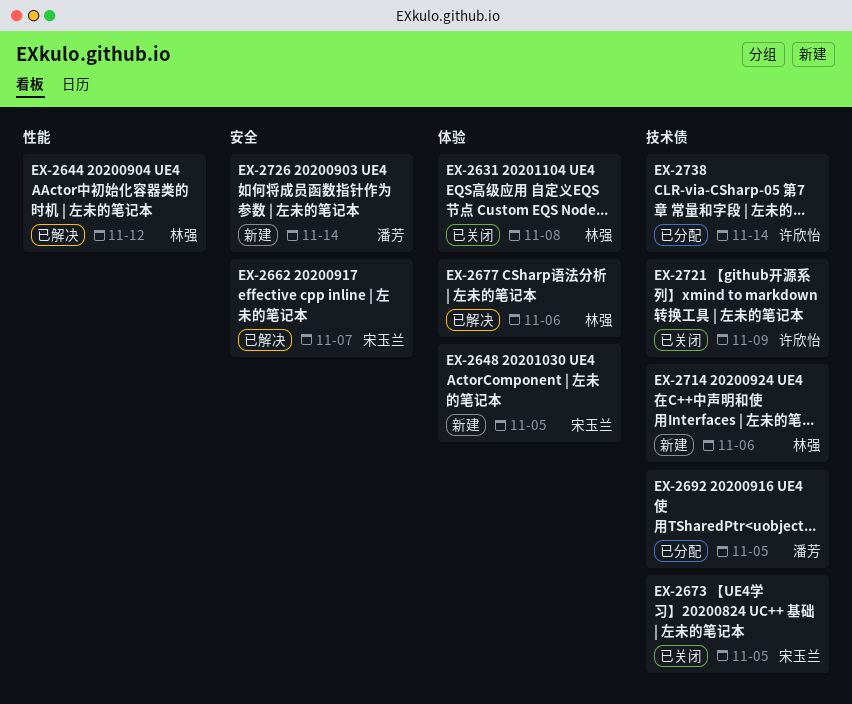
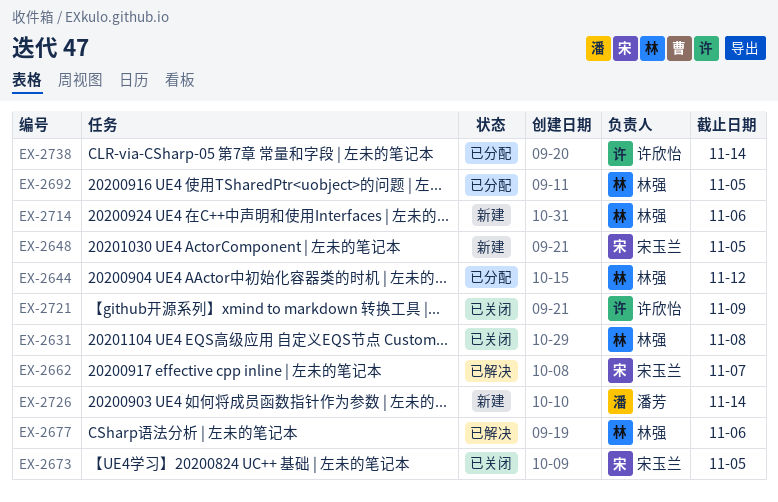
EX-2644, status: 已解决 -> 已分配
EX-2692, owner: 潘芳 -> 林强

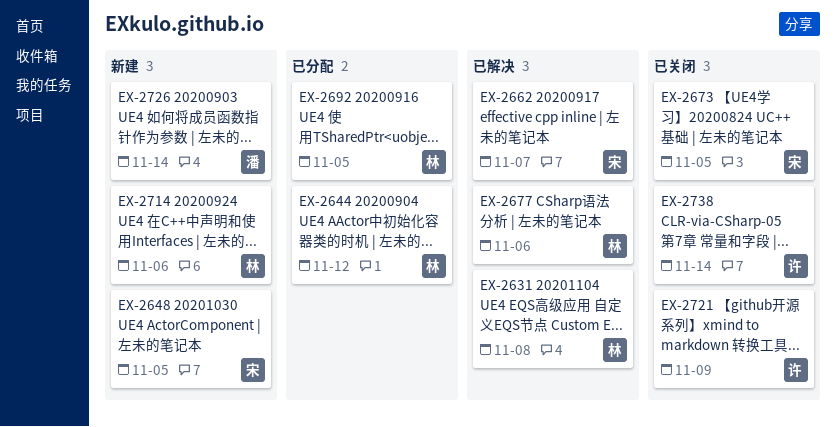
EX-2631, status: 已关闭 -> 已解决
EX-2738, status: 已分配 -> 已关闭

